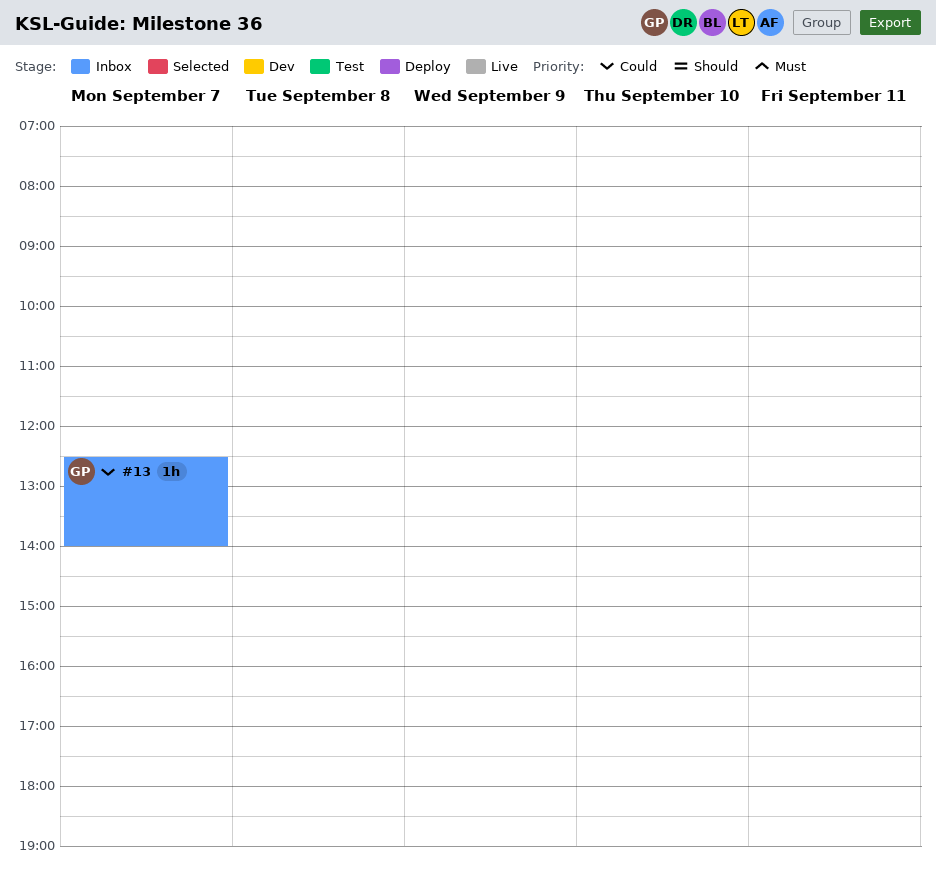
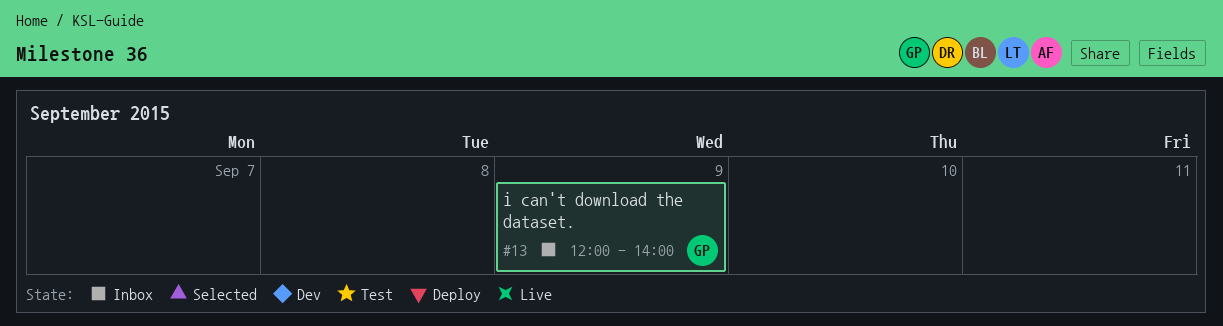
#13, day: Sep 7 -> Sep 9
#13, begins: 12:30 -> 12:00

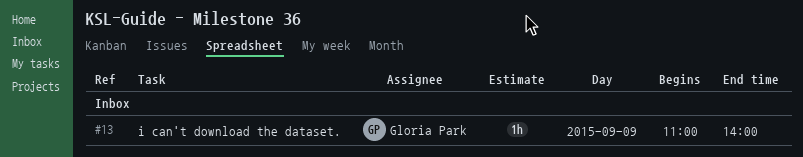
#13, begins: 12:00 -> 11:00

